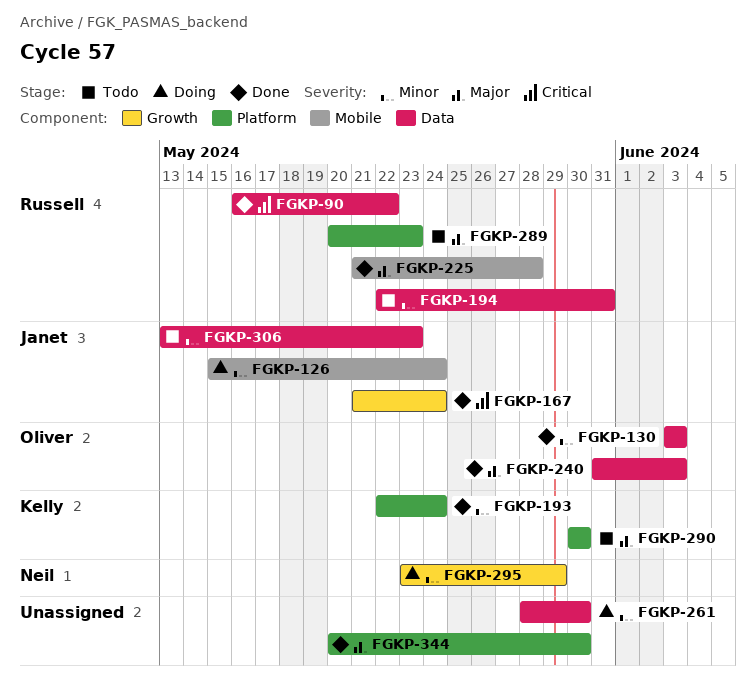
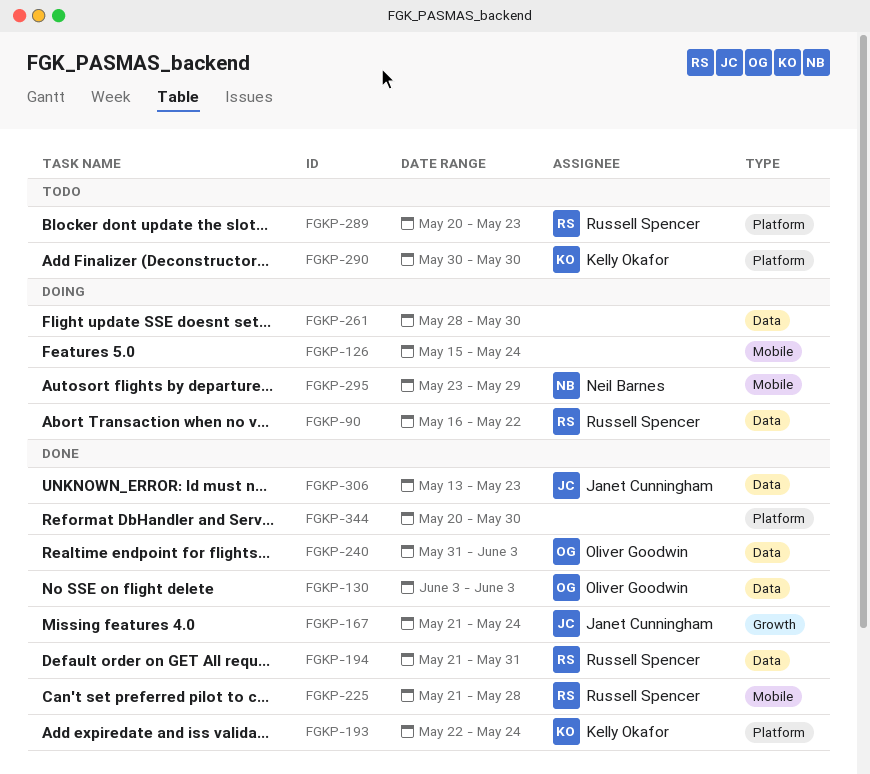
FGKP-90, status: Done -> Doing
FGKP-126, owner: Janet Cunningham -> none
FGKP-194, status: Todo -> Done
FGKP-194, start: May 22 -> May 21
FGKP-295, label: Growth -> Mobile
FGKP-306, status: Todo -> Done

